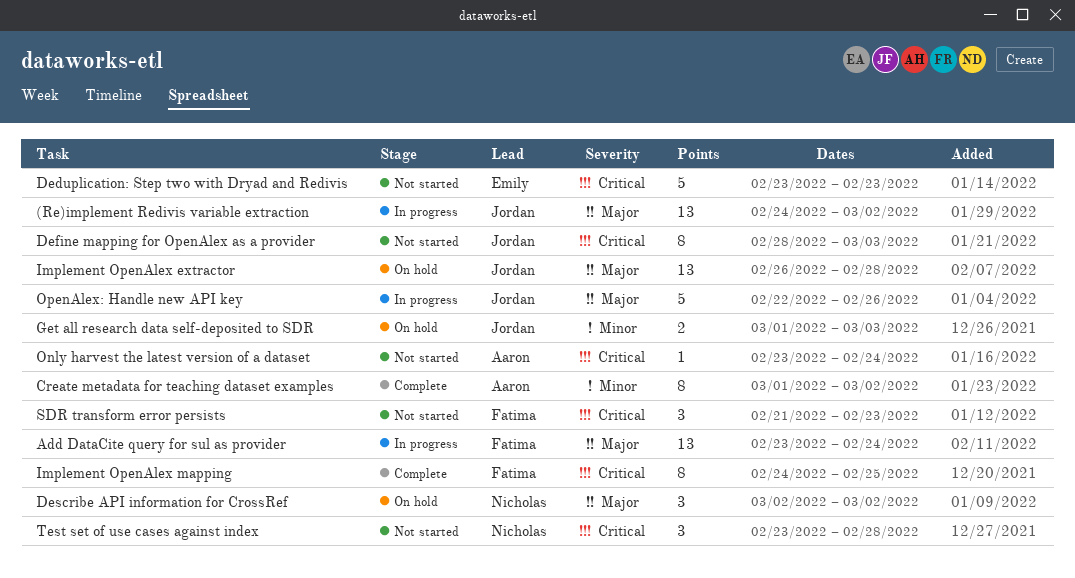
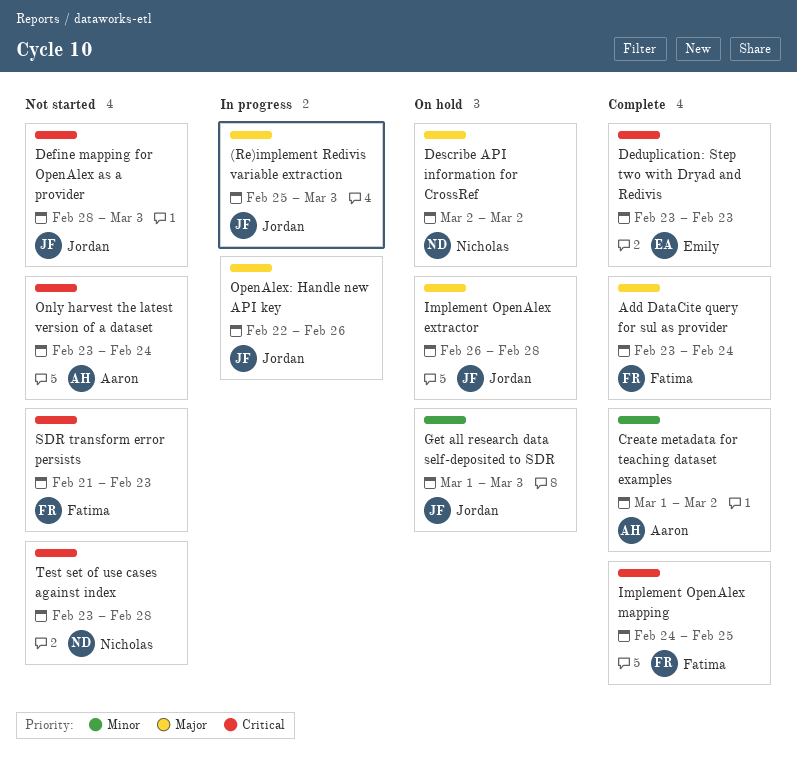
(Re)implement Redivis variable extraction, start: Feb 24 -> Feb 25
(Re)implement Redivis variable extraction, due: Mar 2 -> Mar 3
Add DataCite query for sul as provider, status: In progress -> Complete
Deduplication: Step two with Dryad and Redivis, status: Not started -> Complete

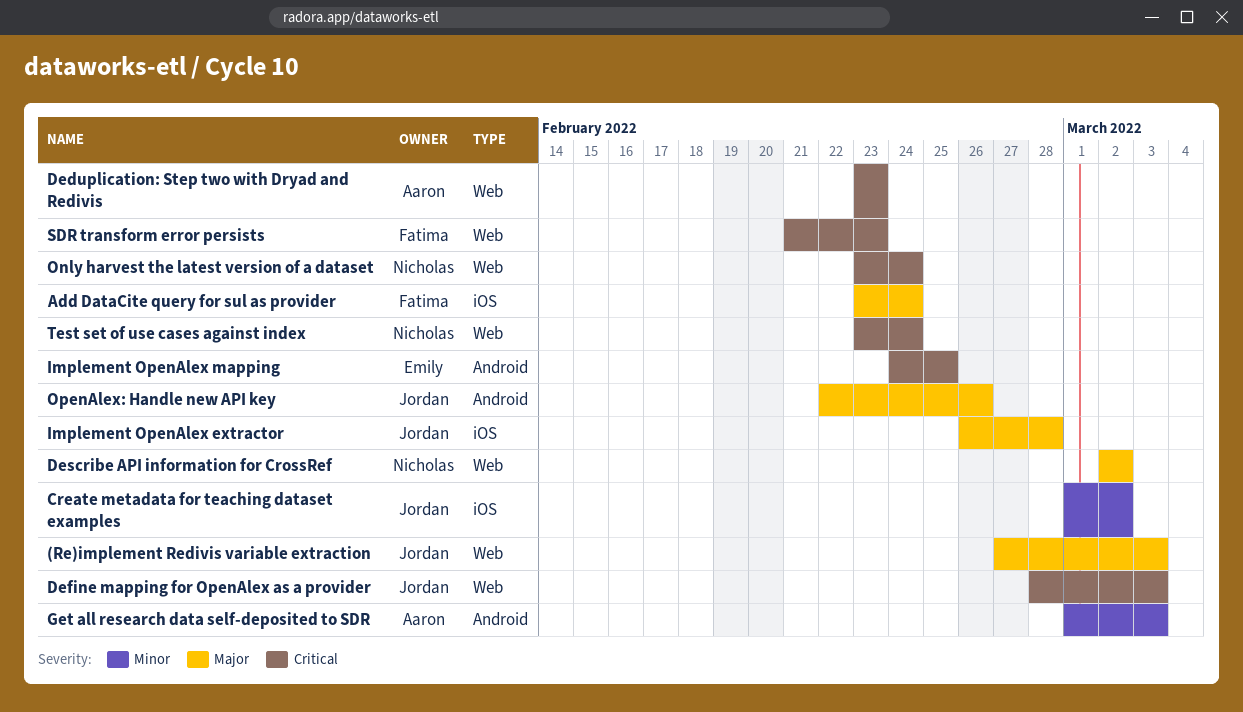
(Re)implement Redivis variable extraction, start: Feb 25 -> Feb 27
Create metadata for teaching dataset examples, owner: Aaron -> Jordan
Deduplication: Step two with Dryad and Redivis, owner: Emily -> Aaron
Get all research data self-deposited to SDR, owner: Jordan -> Aaron
Implement OpenAlex mapping, owner: Fatima -> Emily
Only harvest the latest version of a dataset, owner: Aaron -> Nicholas
Test set of use cases against index, due: Feb 28 -> Feb 24

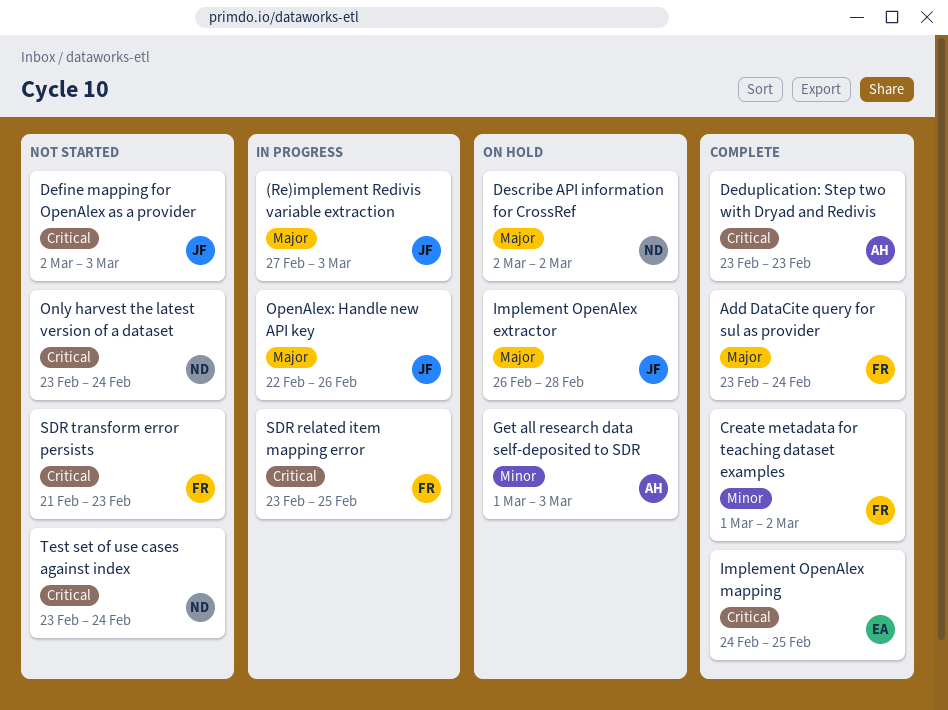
Create metadata for teaching dataset examples, owner: Jordan -> Fatima
Define mapping for OpenAlex as a provider, start: Feb 28 -> Mar 2
SDR related item mapping error: none -> present

